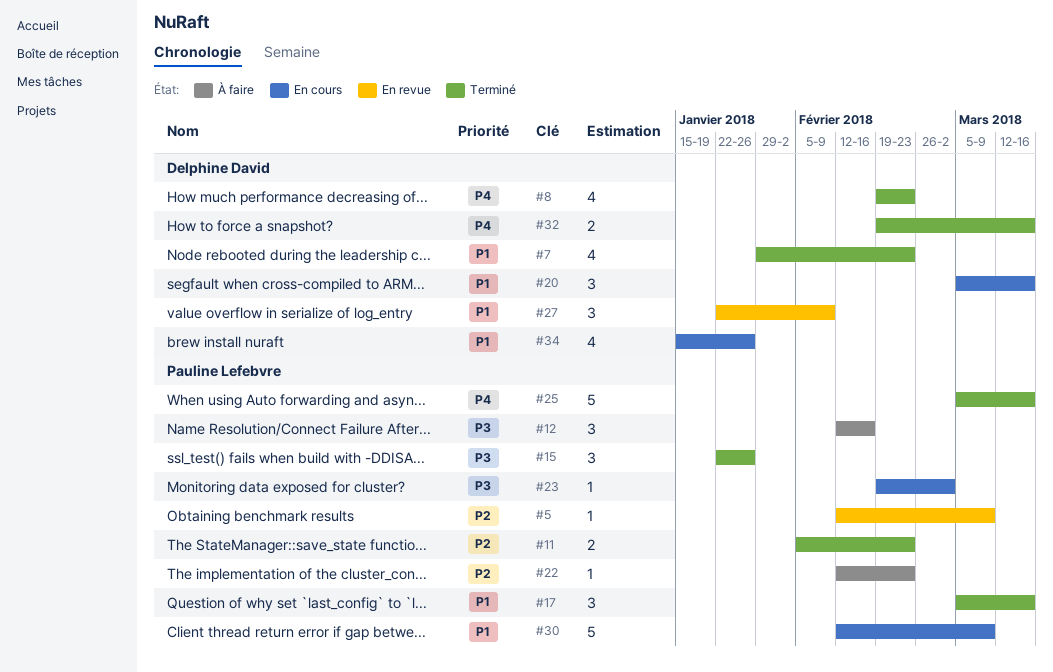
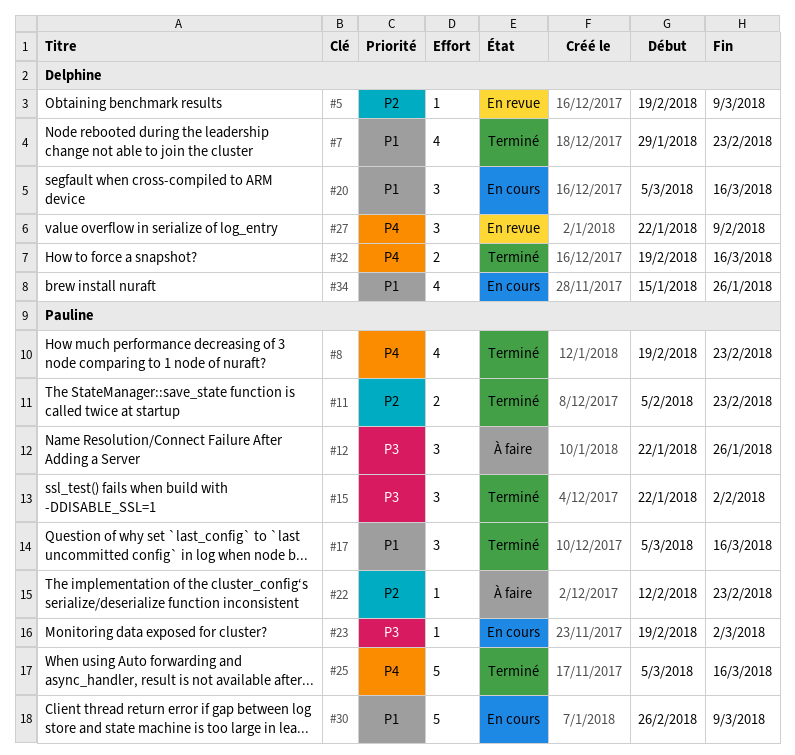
#5, owner: Pauline Lefebvre -> Delphine David
#5, start: Feb 12 -> Feb 19
#8, owner: Delphine David -> Pauline Lefebvre
#12, start: Feb 12 -> Jan 22
#12, due: Feb 16 -> Jan 26
#15, due: Jan 26 -> Feb 2
#27, priority: P1 -> P4
#30, start: Feb 12 -> Feb 26

